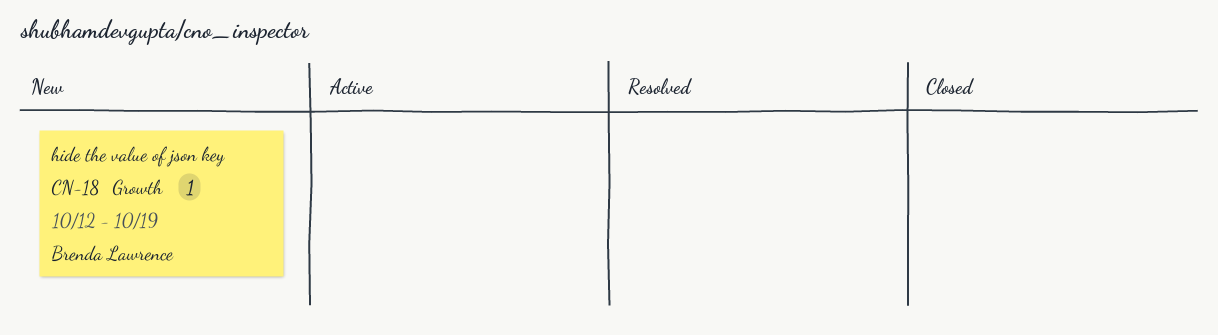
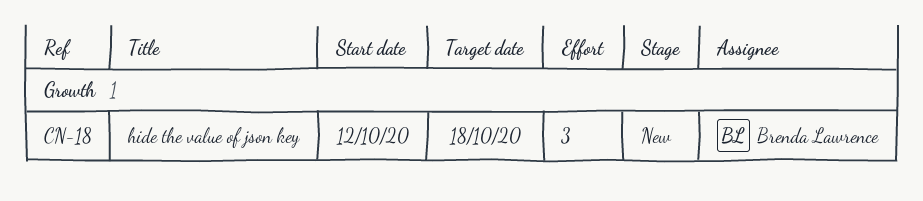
CN-18, estimate: 1 -> 3
CN-18, due: Oct 19 -> Oct 18

